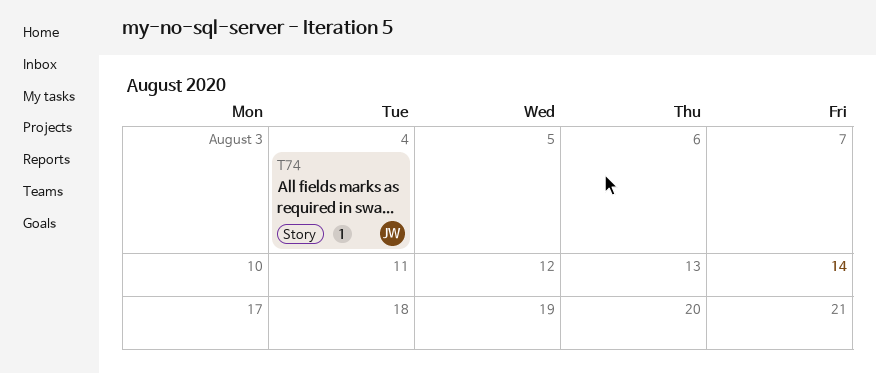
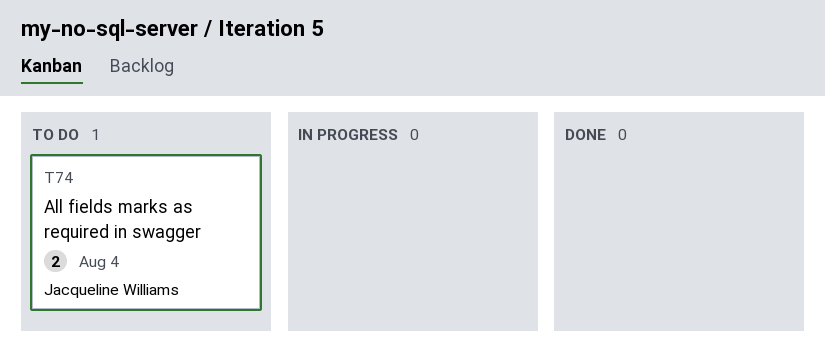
T74, estimate: 1 -> 2

